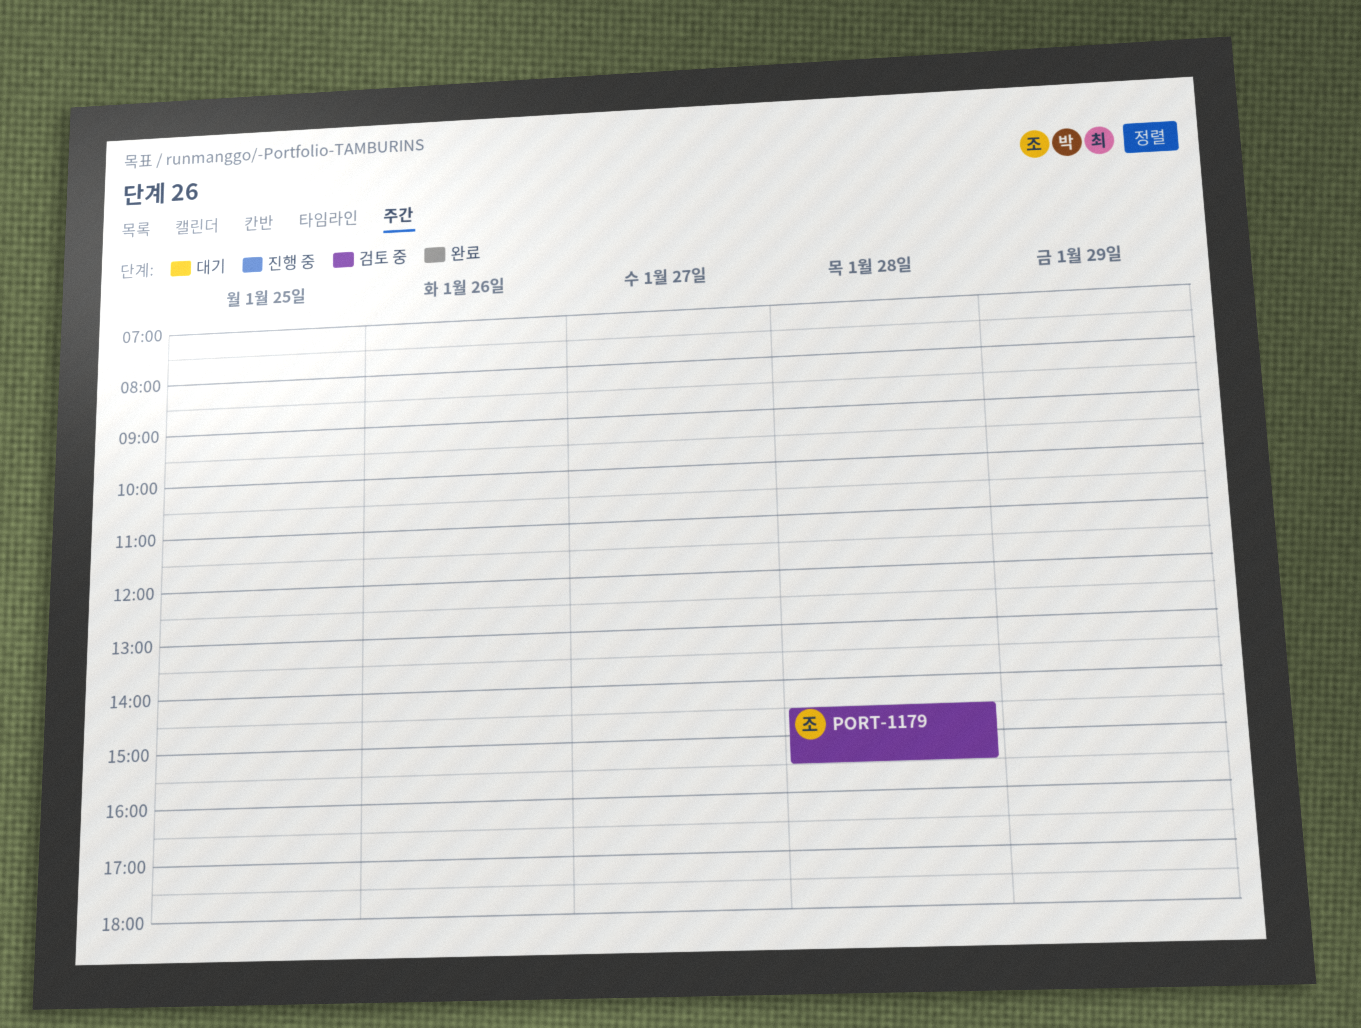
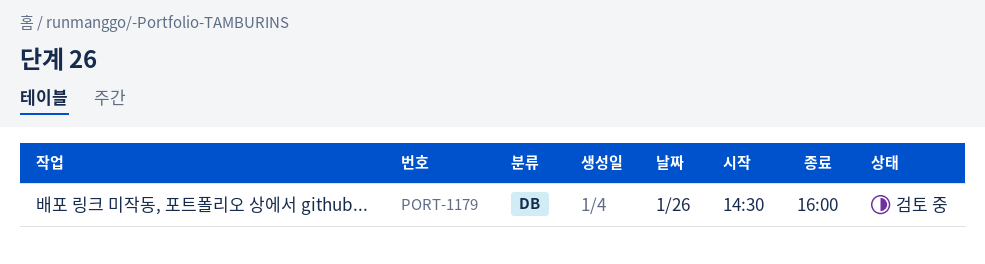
PORT-1179, day: Jan 28 -> Jan 26
PORT-1179, ends: 15:30 -> 16:00

